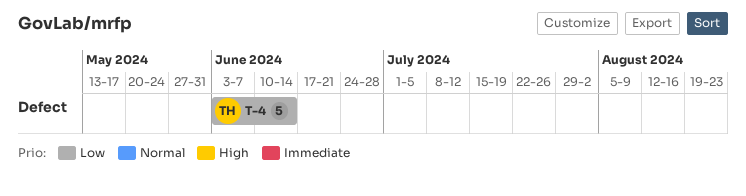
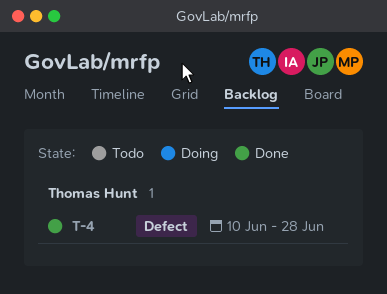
T-4, start: Jun 3 -> Jun 10
T-4, due: Jun 14 -> Jun 28

